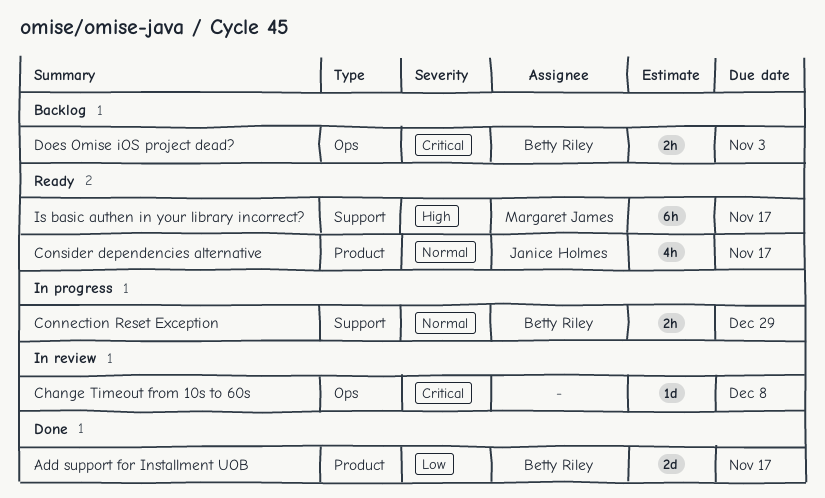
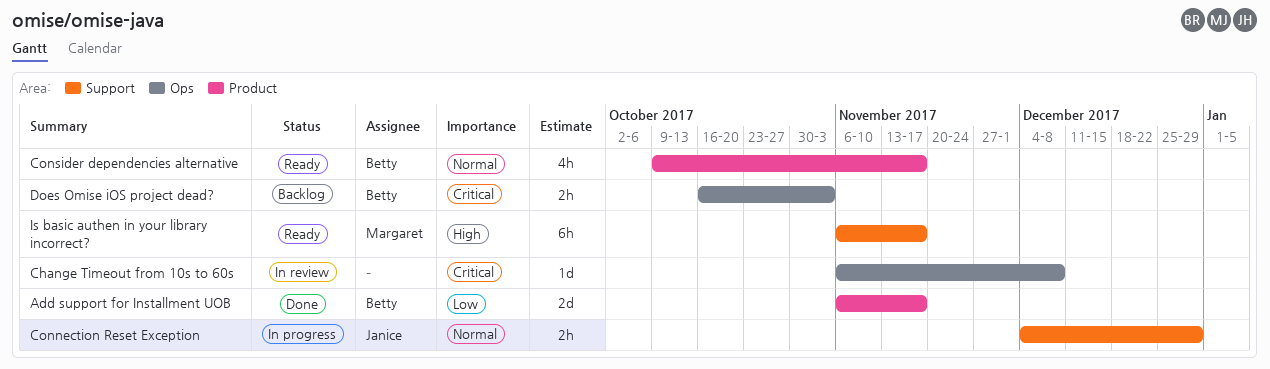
Connection Reset Exception, owner: Betty Riley -> Janice Holmes
Consider dependencies alternative, owner: Janice Holmes -> Betty Riley

